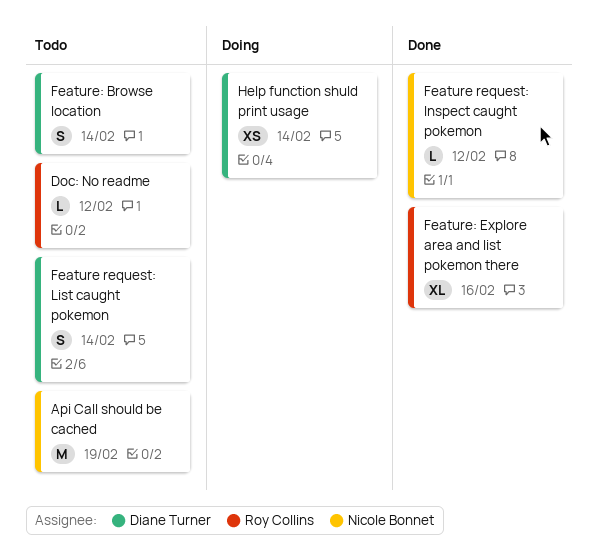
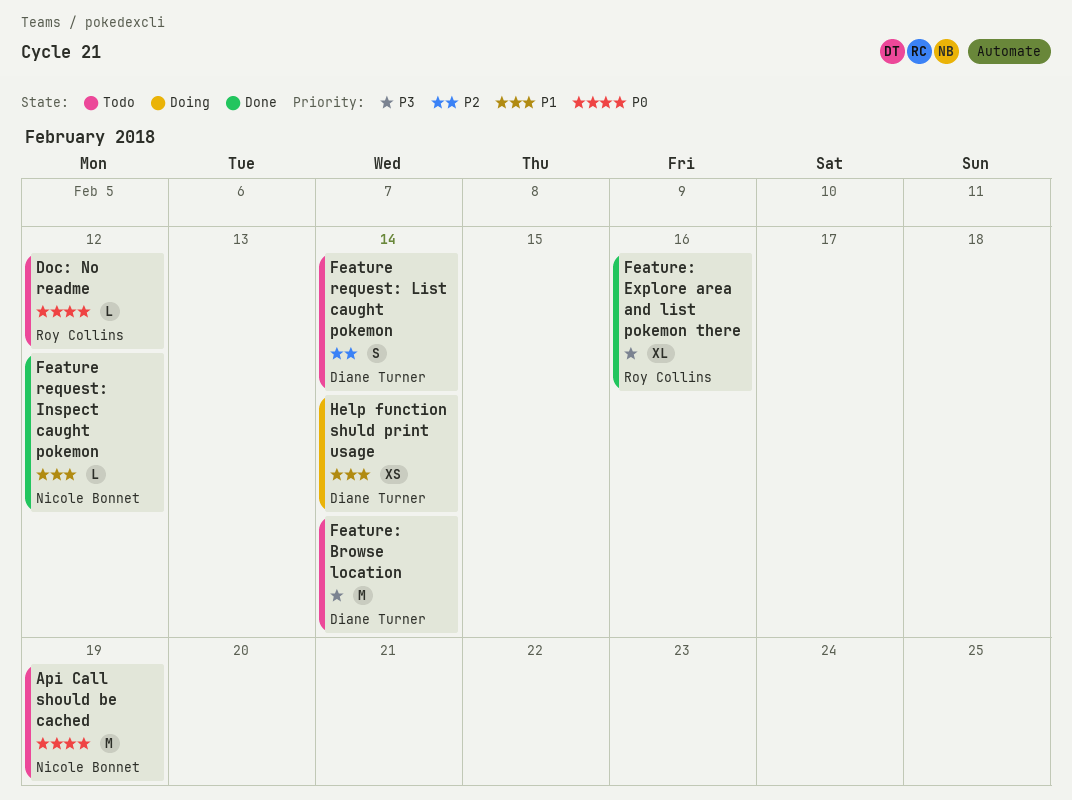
Feature: Browse location, estimate: S -> M

